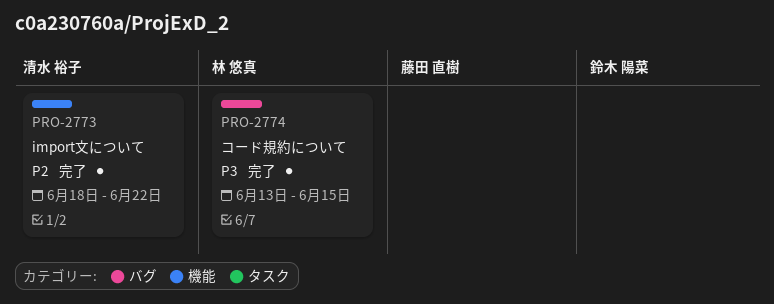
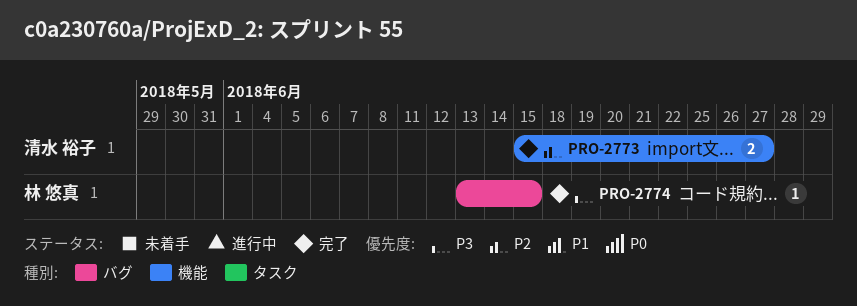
PRO-2773, estimate: 1 -> 2
PRO-2773, start: Jun 18 -> Jun 15
PRO-2773, due: Jun 22 -> Jun 27

